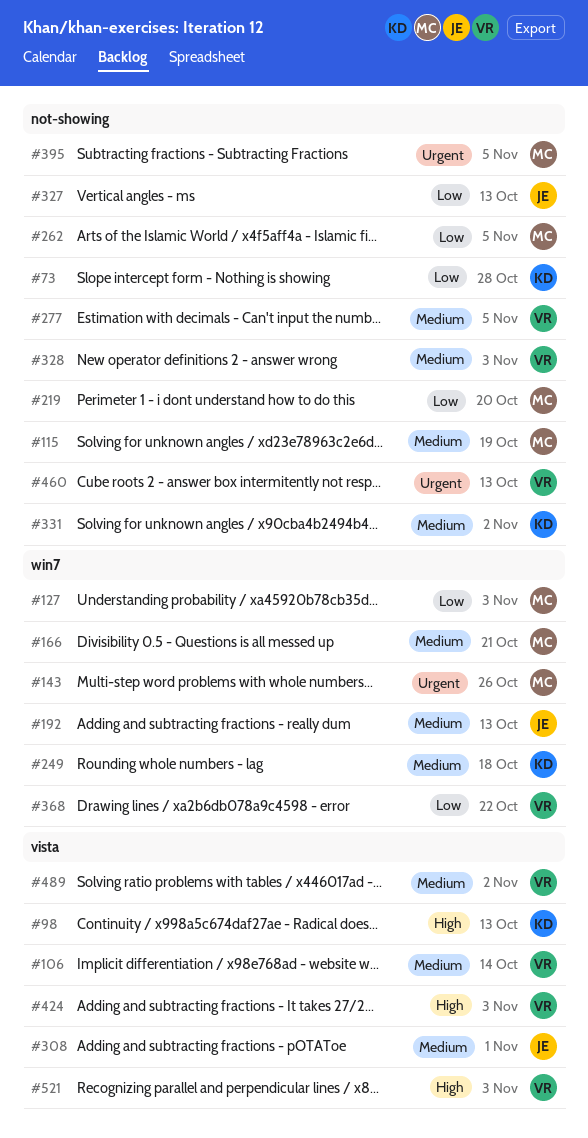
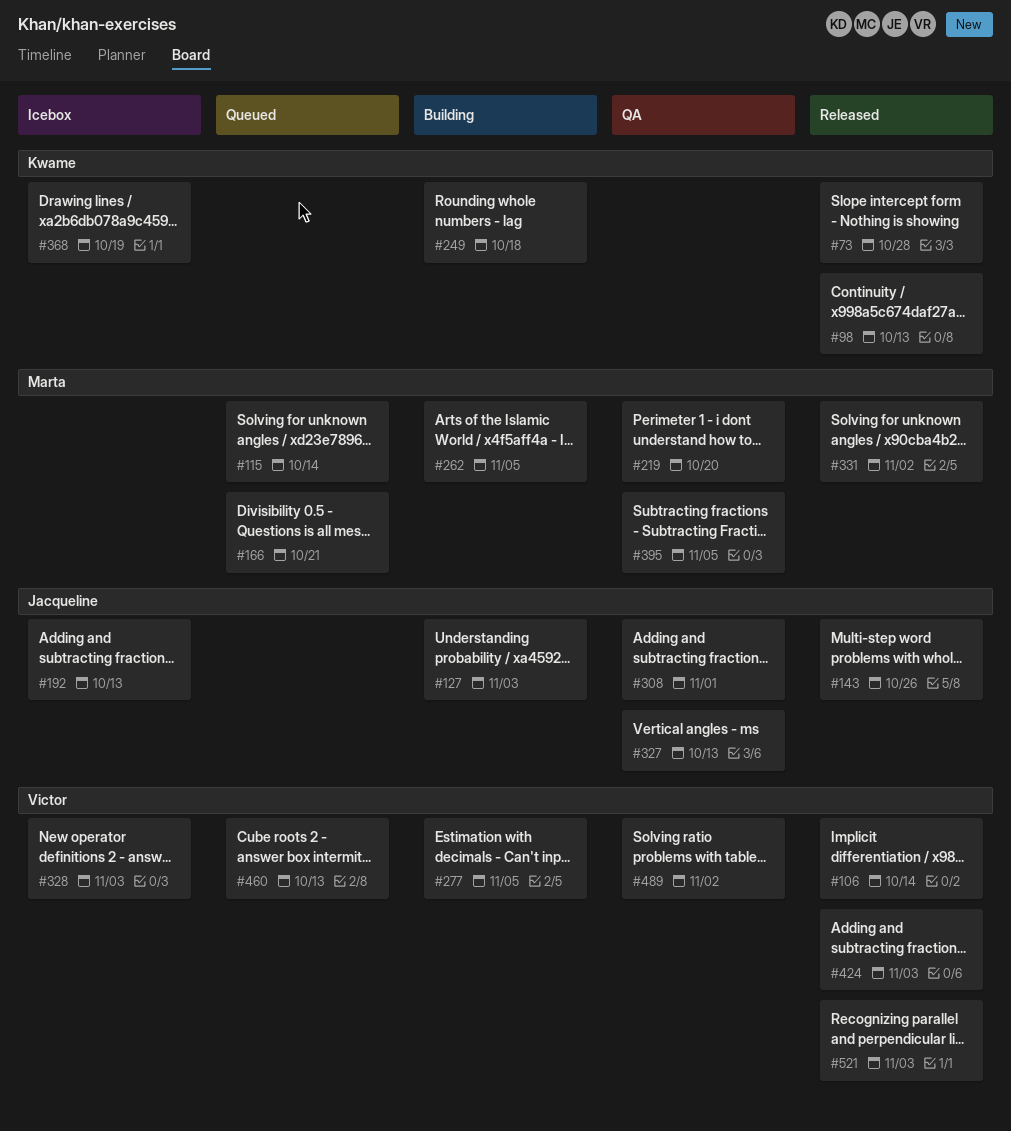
#115, due: Oct 19 -> Oct 14
#127, owner: Marta -> Jacqueline
#143, owner: Marta -> Jacqueline
#331, owner: Kwame -> Marta
#368, owner: Victor -> Kwame
#368, due: Oct 22 -> Oct 19

